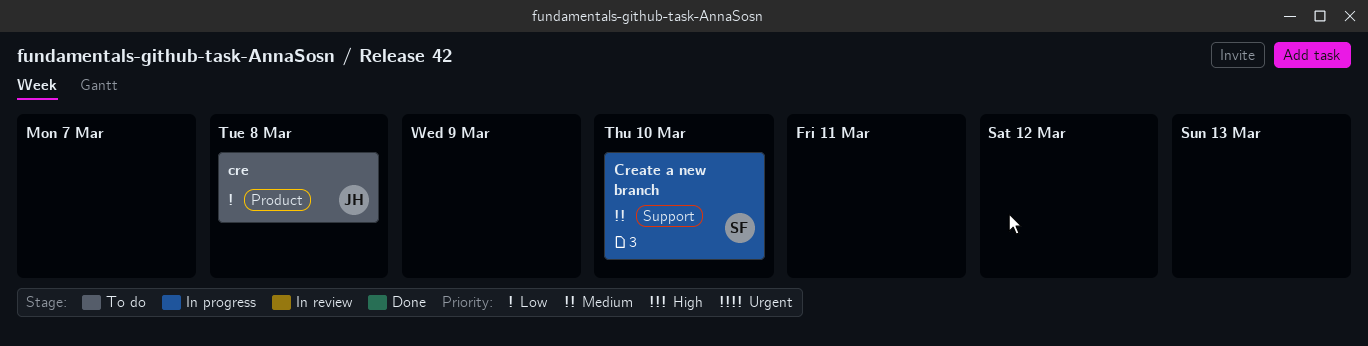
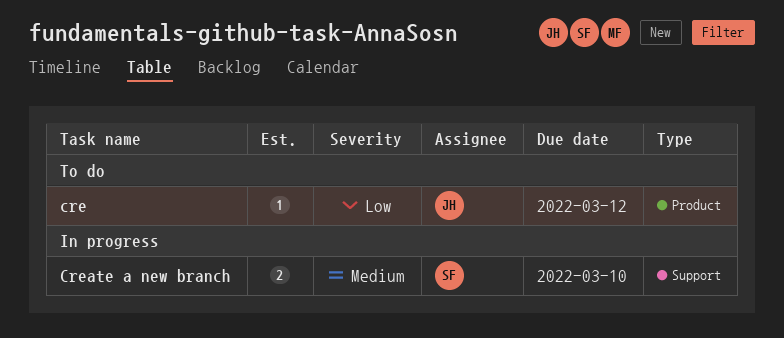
cre, due: Mar 8 -> Mar 12

